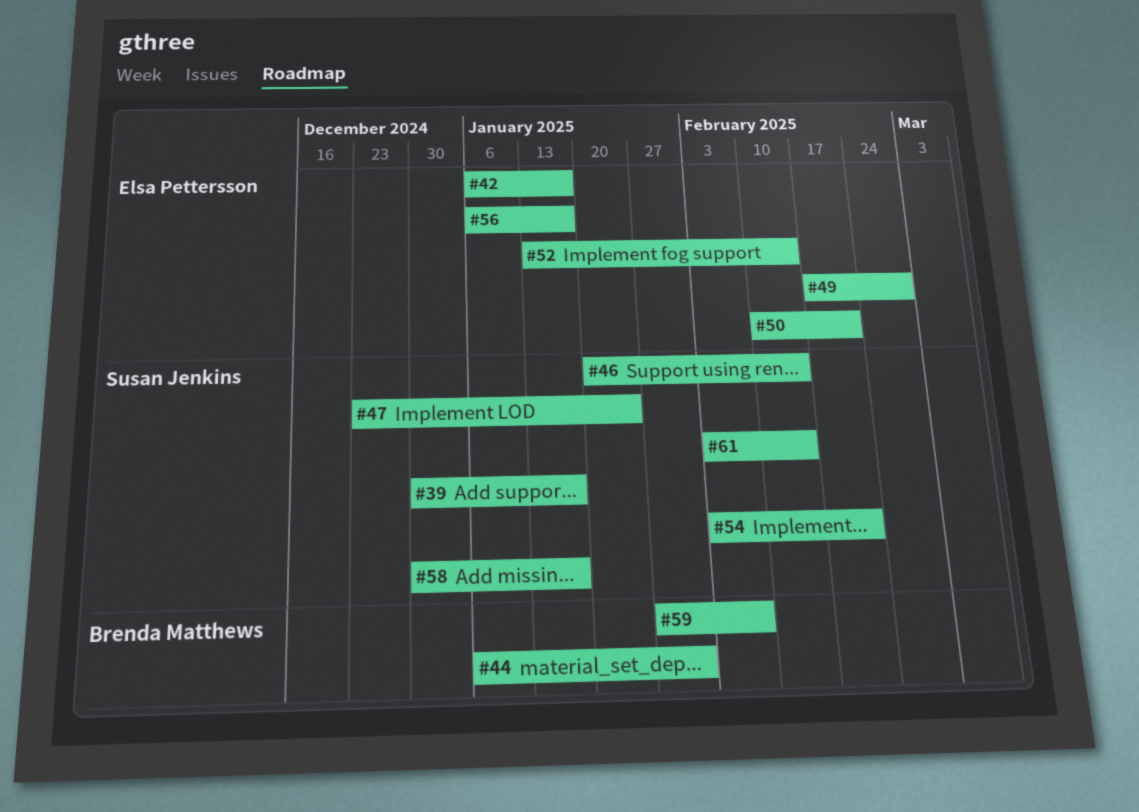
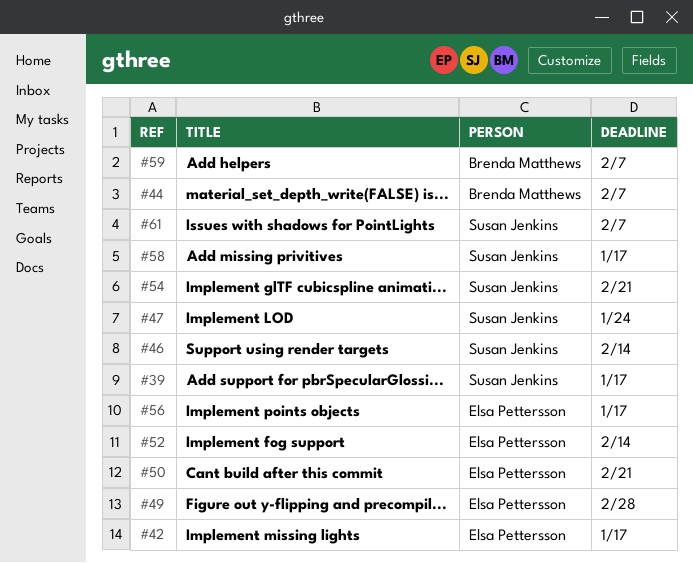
#44, due: Jan 31 -> Feb 7
#61, due: Feb 14 -> Feb 7

